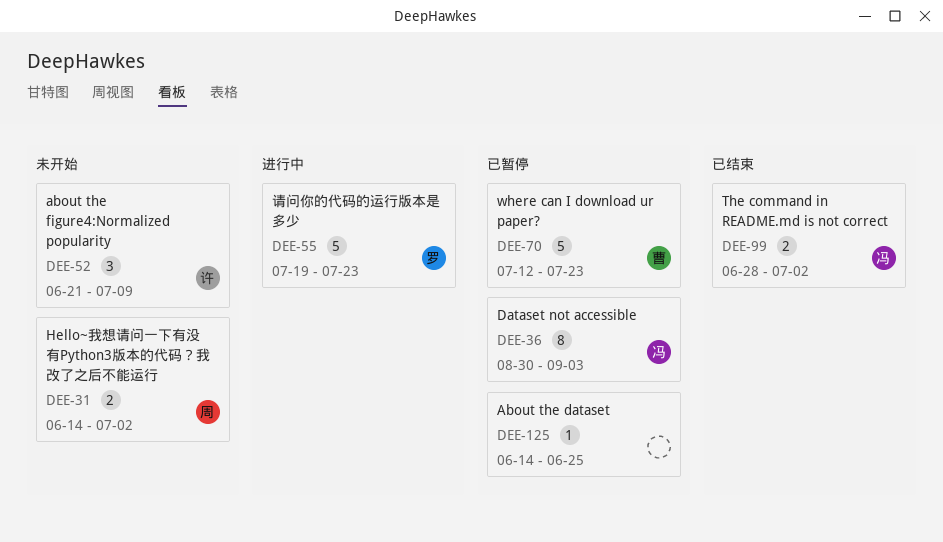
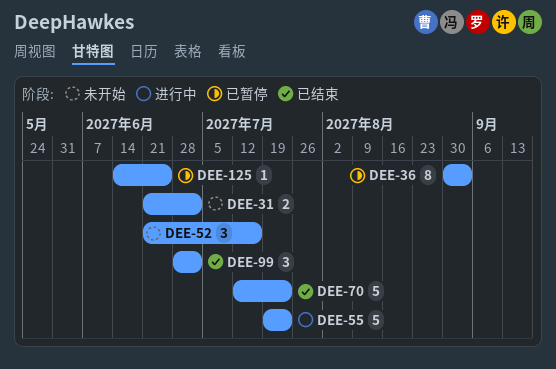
DEE-31, start: Jun 14 -> Jun 21
DEE-52, due: Jul 9 -> Jul 16
DEE-70, status: 已暂停 -> 已结束
DEE-99, estimate: 2 -> 3

